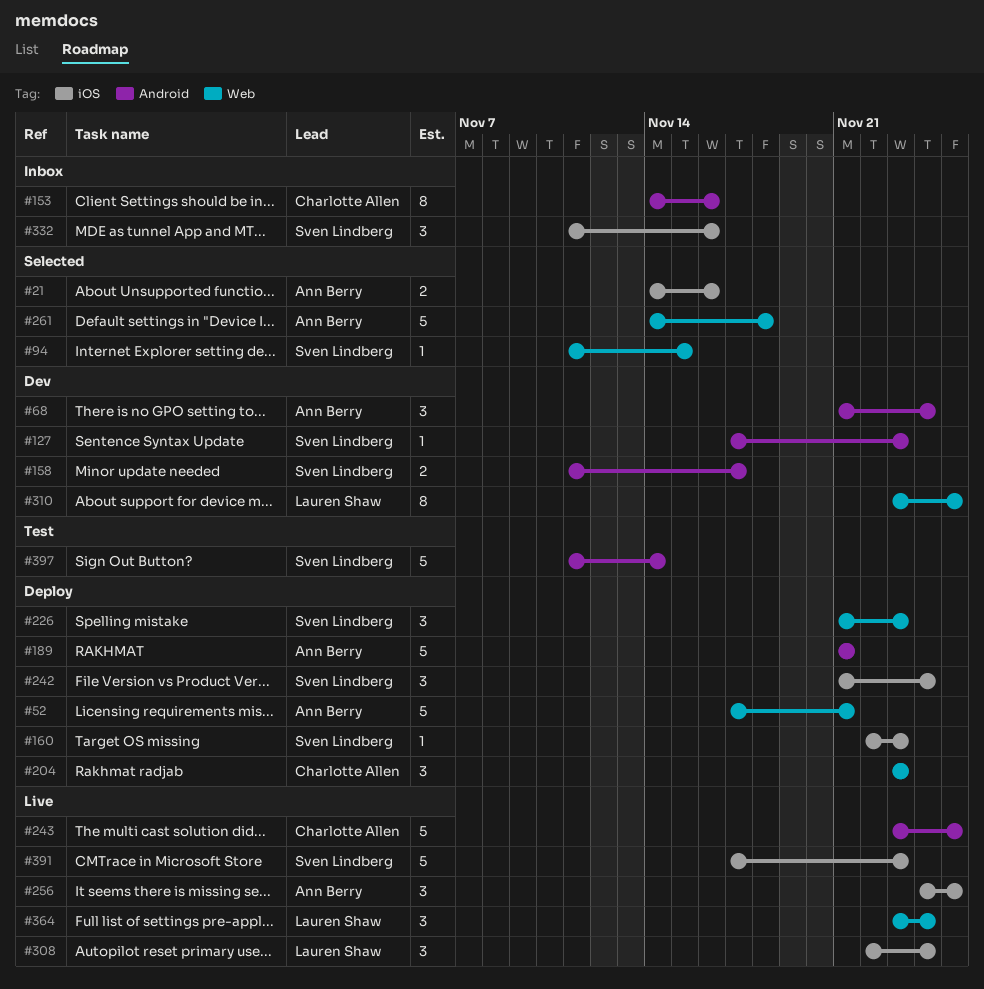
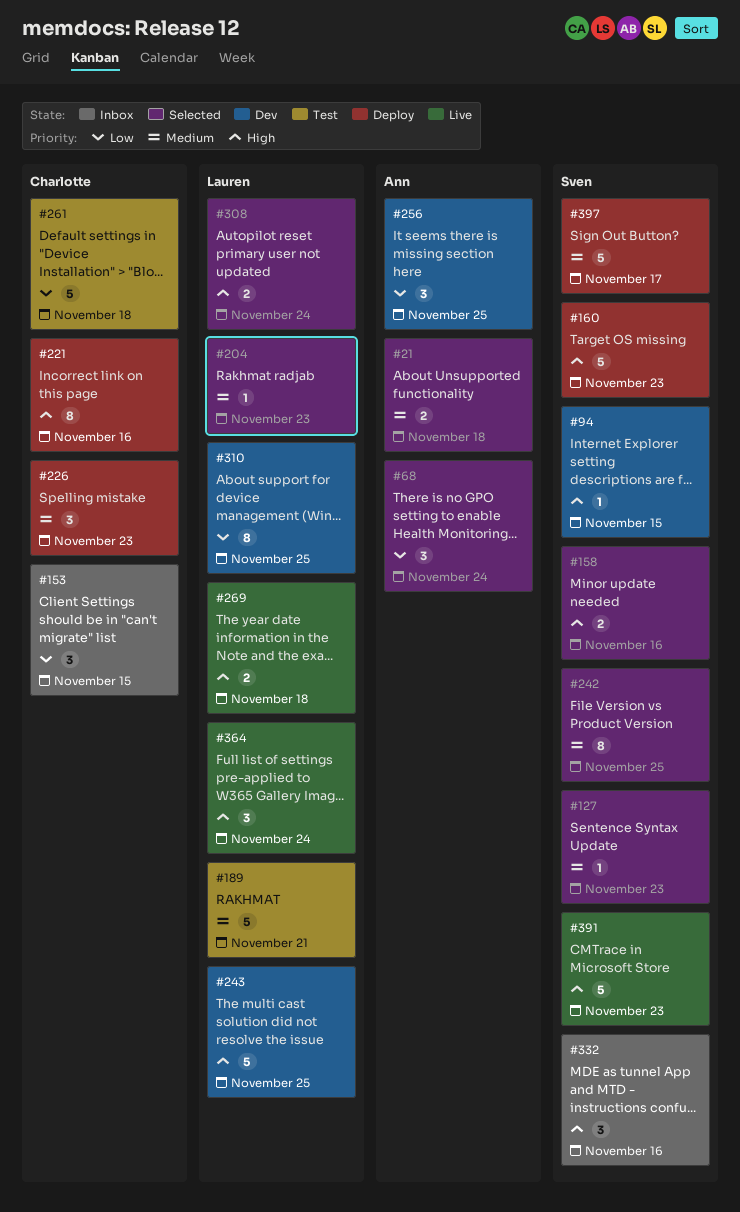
#21, due: Nov 16 -> Nov 18
#52: present -> none
#68, status: Dev -> Selected
#94, status: Selected -> Dev
#127, status: Dev -> Selected
#153, estimate: 8 -> 3
#153, due: Nov 16 -> Nov 15
#158, status: Dev -> Selected
#158, due: Nov 17 -> Nov 16
#160, estimate: 1 -> 5
#189, status: Deploy -> Test
#189, owner: Ann Berry -> Lauren Shaw
#204, status: Deploy -> Selected
#204, owner: Charlotte Allen -> Lauren Shaw
#204, estimate: 3 -> 1
#221: none -> present
#226, owner: Sven Lindberg -> Charlotte Allen
#242, status: Deploy -> Selected
#242, estimate: 3 -> 8
#242, due: Nov 24 -> Nov 25
#243, status: Live -> Dev
#243, owner: Charlotte Allen -> Lauren Shaw
#256, status: Live -> Dev
#261, status: Selected -> Test
#261, owner: Ann Berry -> Charlotte Allen
#269: none -> present
#308, status: Live -> Selected
#308, estimate: 3 -> 2
#397, status: Test -> Deploy
#397, due: Nov 14 -> Nov 17

